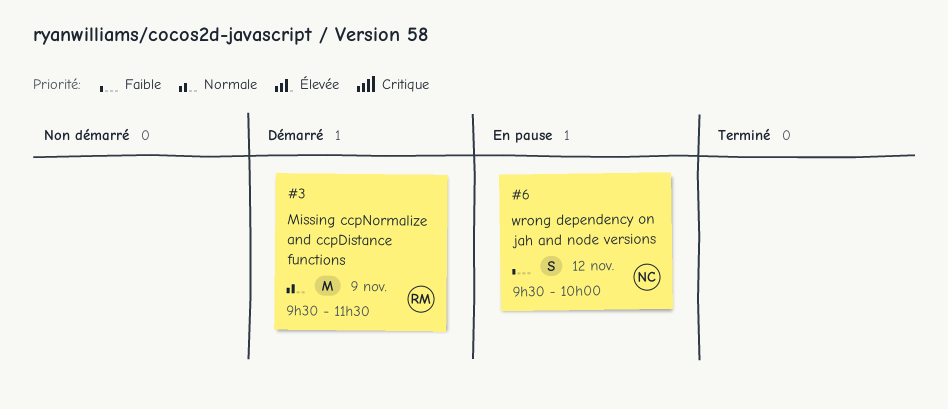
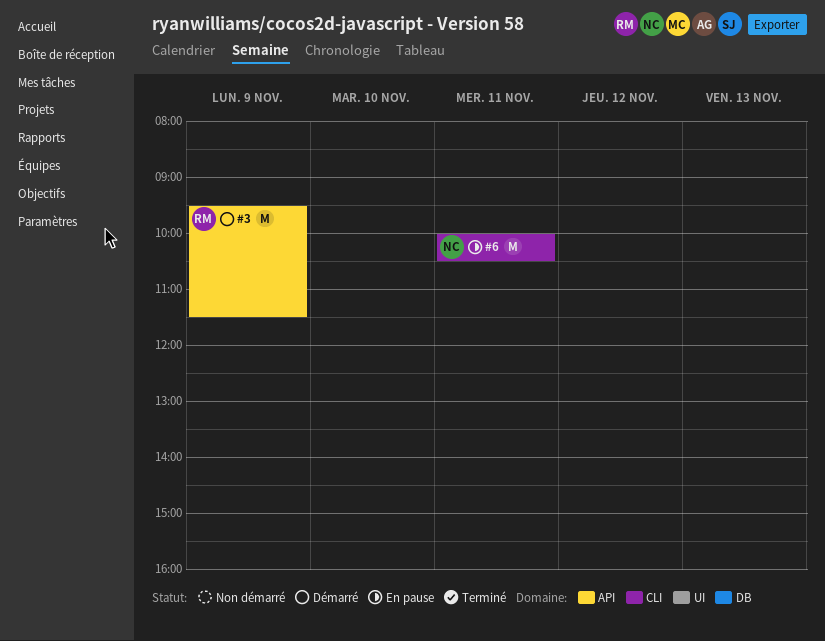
#6, estimate: S -> M
#6, day: Nov 12 -> Nov 11
#6, begins: 09:30 -> 10:00
#6, ends: 10:00 -> 10:30

